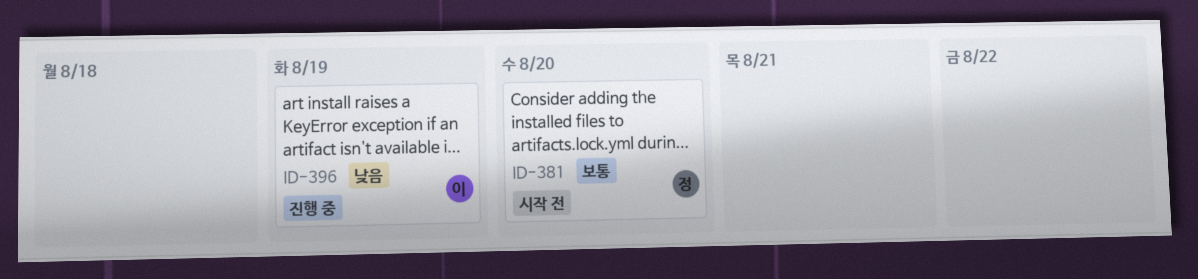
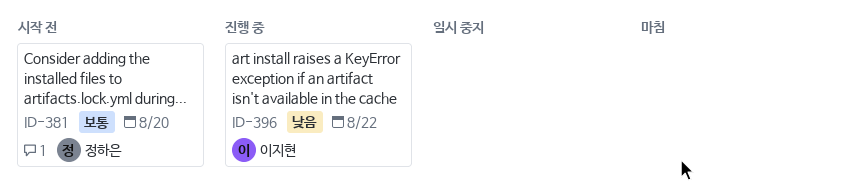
ID-396, due: Aug 19 -> Aug 22

